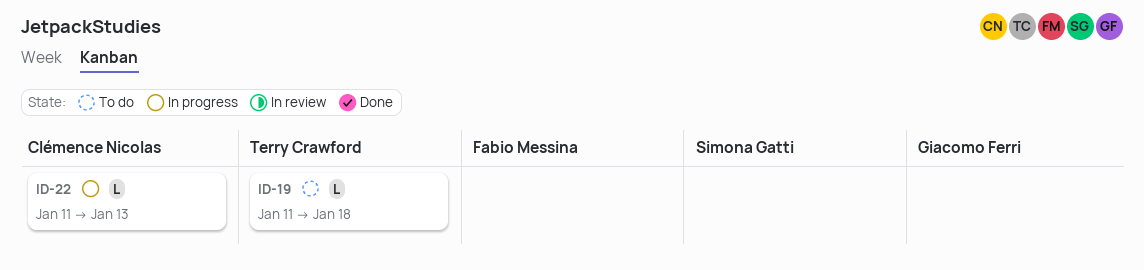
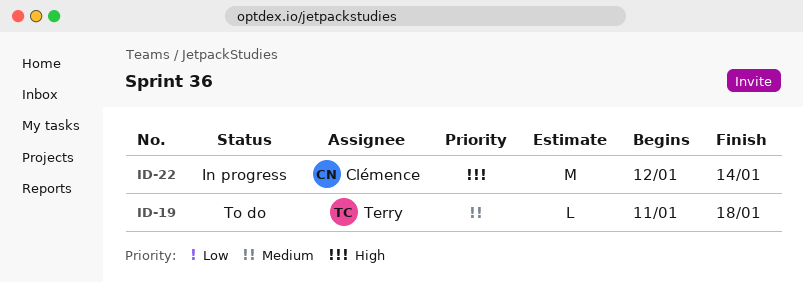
ID-22, estimate: L -> M
ID-22, start: Jan 11 -> Jan 12
ID-22, due: Jan 13 -> Jan 14

